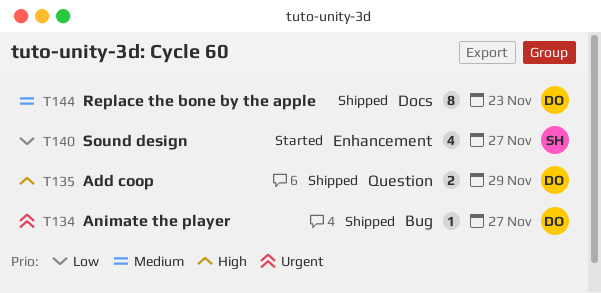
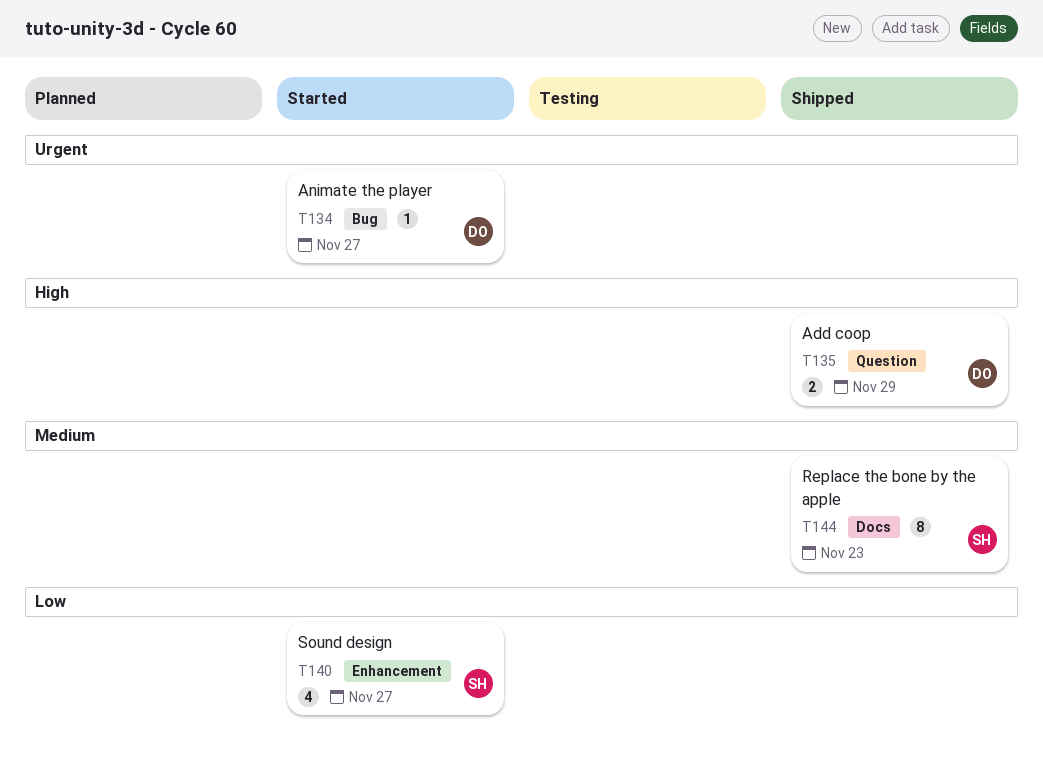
T134, status: Shipped -> Started
T144, owner: DO -> SH

